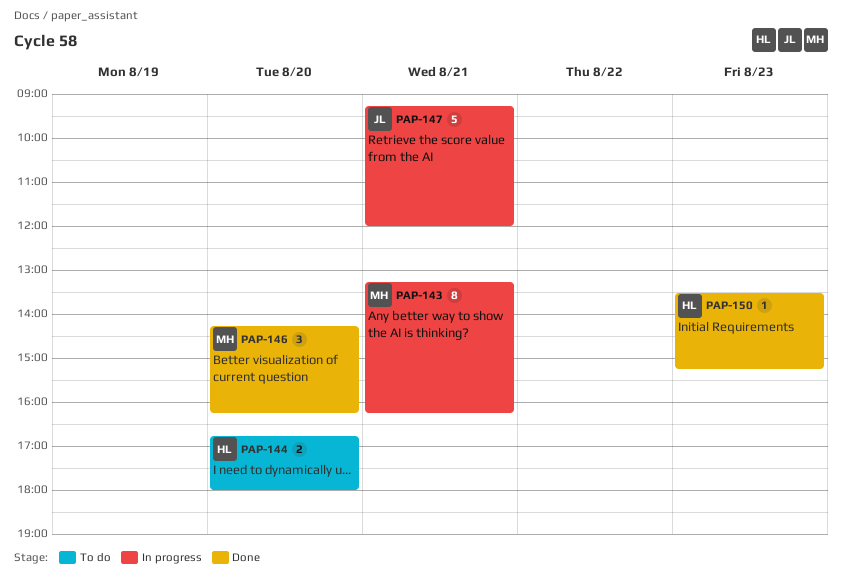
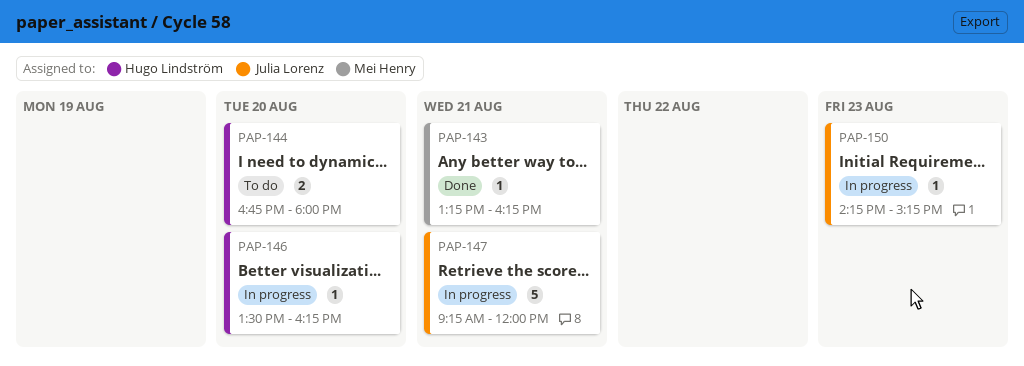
PAP-143, status: In progress -> Done
PAP-143, estimate: 8 -> 1
PAP-146, status: Done -> In progress
PAP-146, owner: Mei Henry -> Hugo Lindström
PAP-146, estimate: 3 -> 1
PAP-146, begins: 14:15 -> 13:30
PAP-150, status: Done -> In progress
PAP-150, owner: Hugo Lindström -> Julia Lorenz
PAP-150, begins: 13:30 -> 14:15

